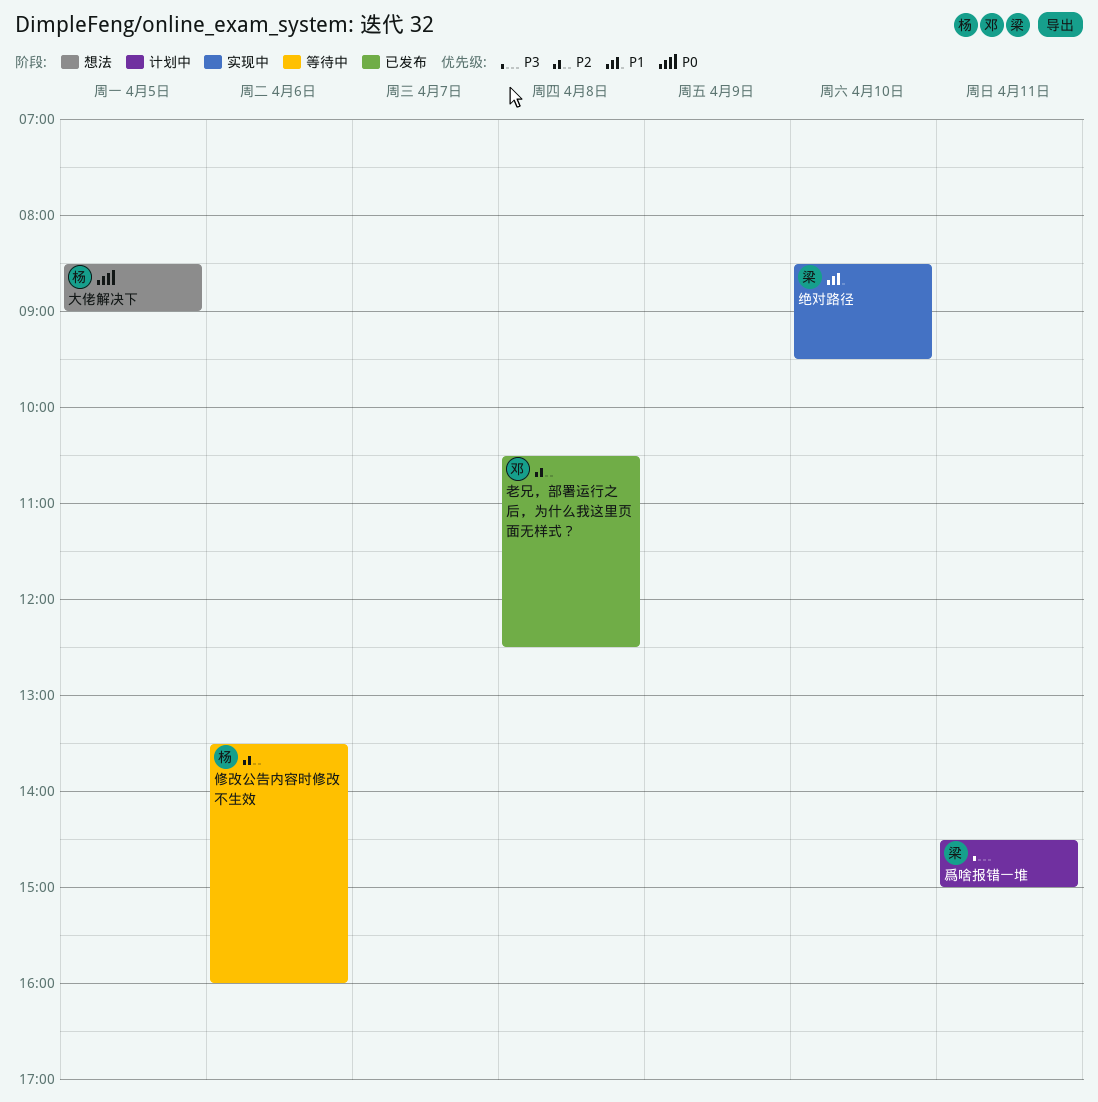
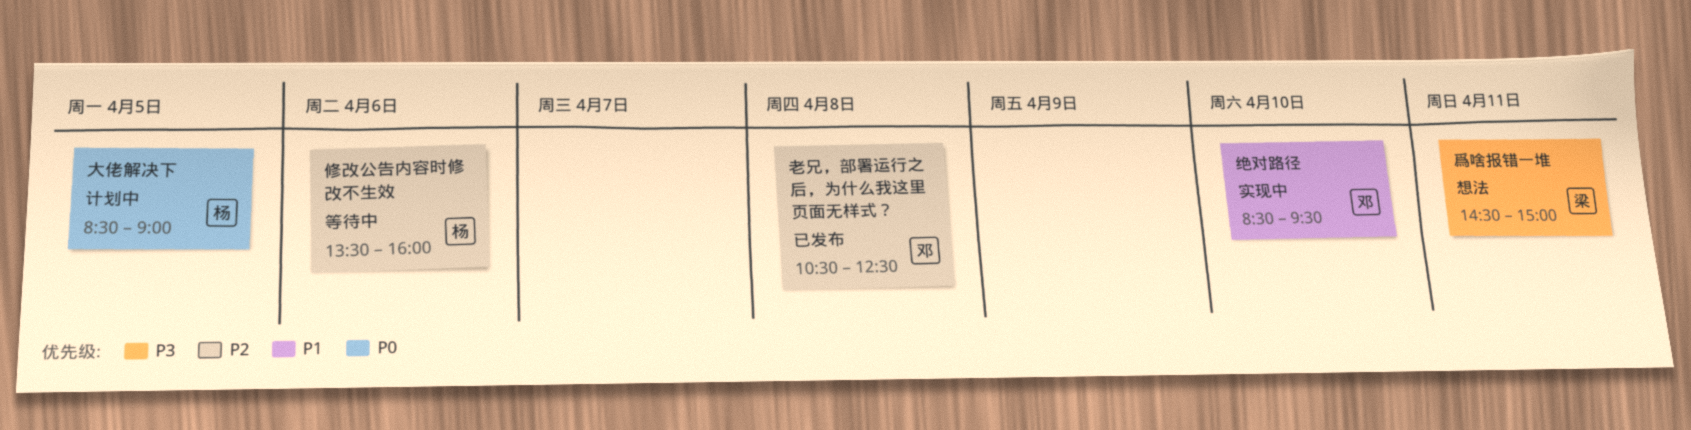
大佬解决下, status: 想法 -> 计划中
爲啥报错一堆, status: 计划中 -> 想法
绝对路径, owner: 梁 -> 邓

